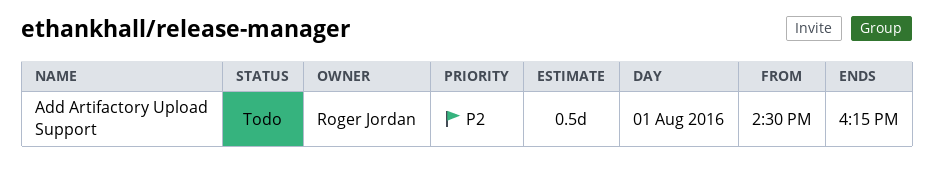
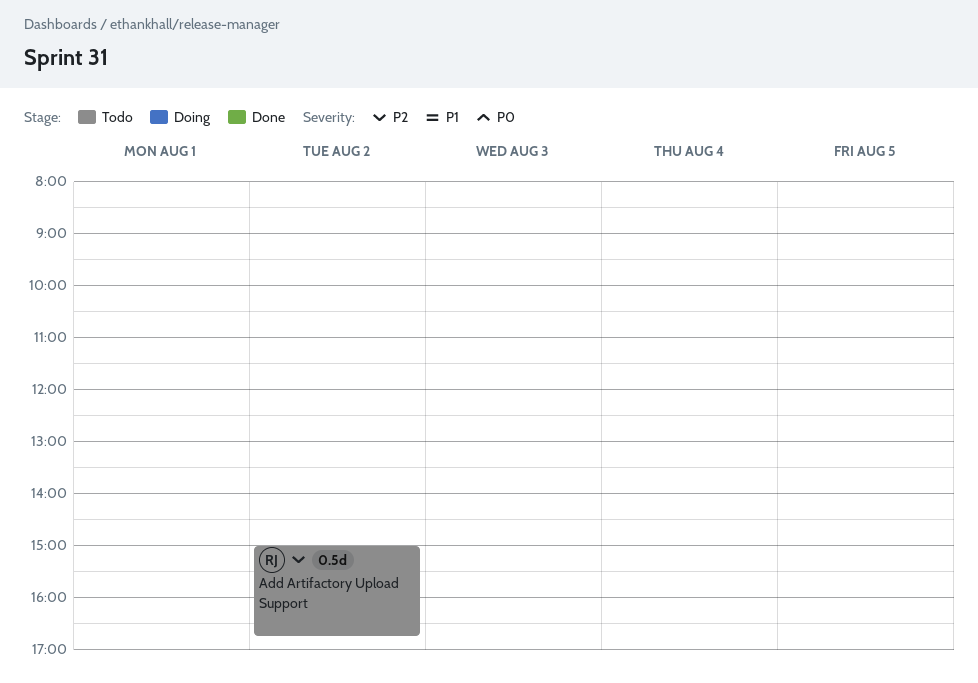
Add Artifactory Upload Support, day: Aug 1 -> Aug 2
Add Artifactory Upload Support, begins: 14:30 -> 15:00
Add Artifactory Upload Support, ends: 16:15 -> 16:45

